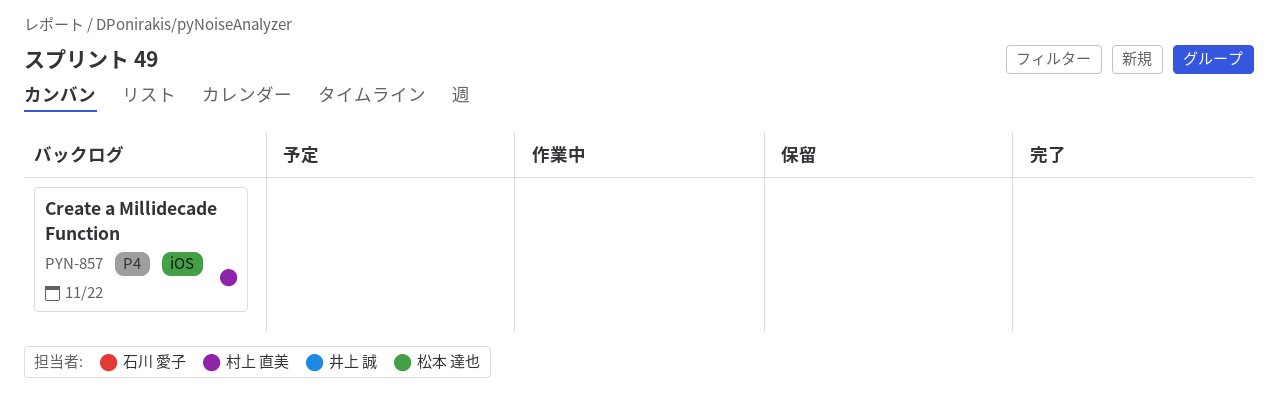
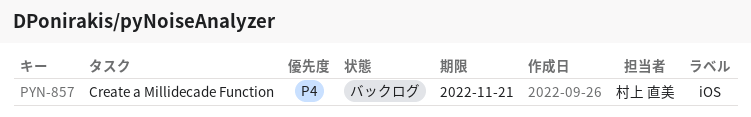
PYN-857, due: Nov 22 -> Nov 21

